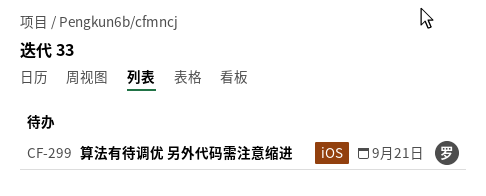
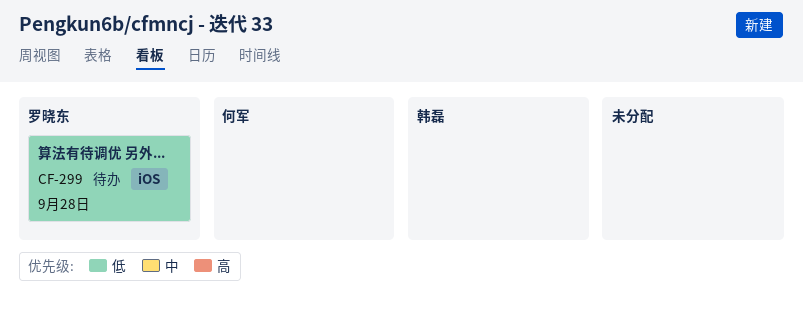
CF-299, due: Sep 21 -> Sep 28

